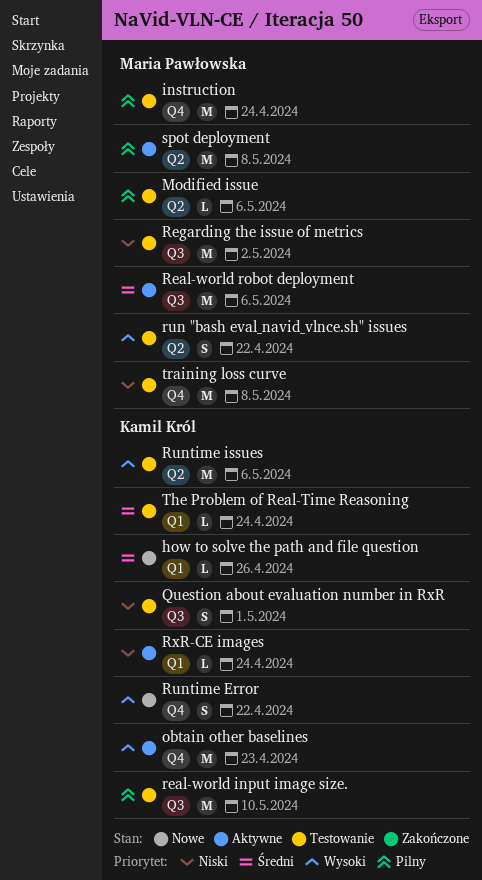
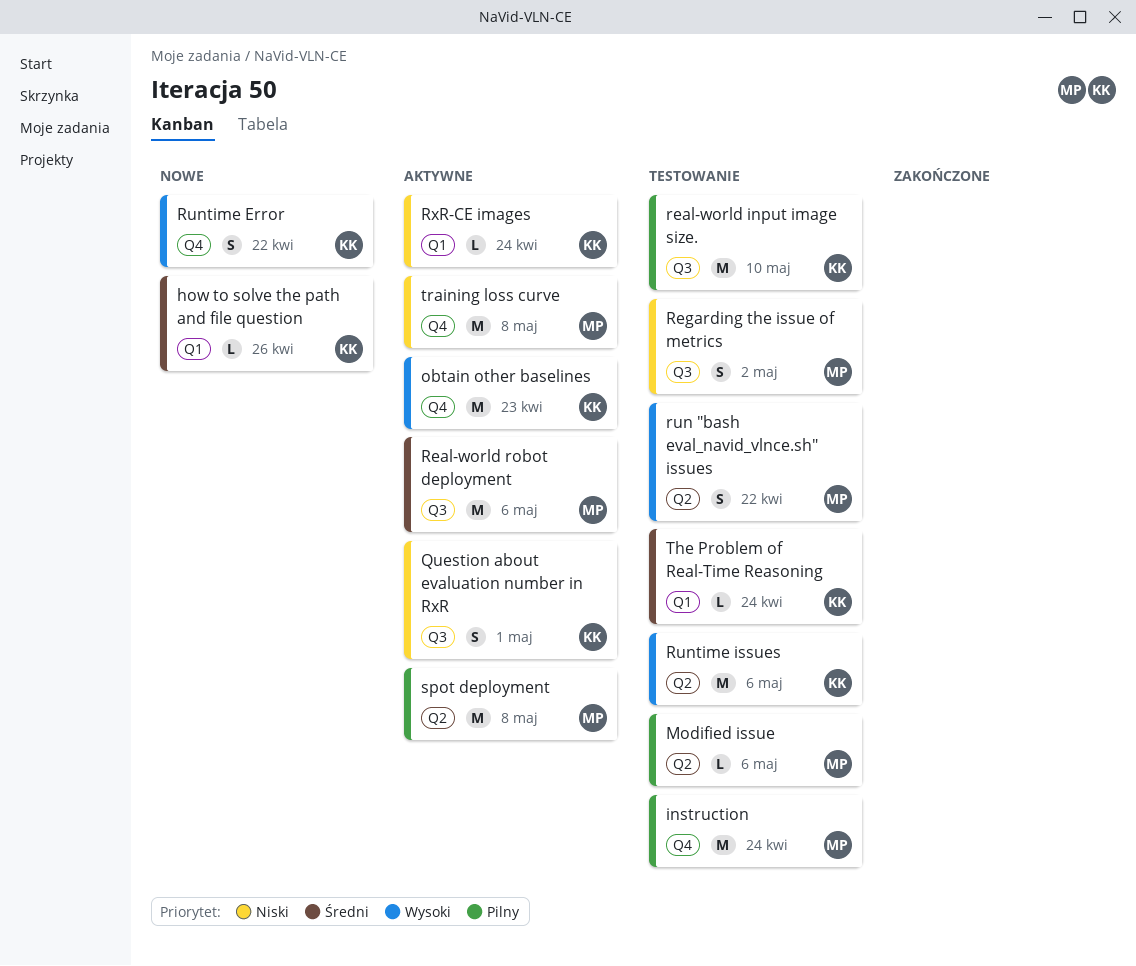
Question about evaluation number in RxR, status: Testowanie -> Aktywne
Regarding the issue of metrics, estimate: M -> S
training loss curve, status: Testowanie -> Aktywne

